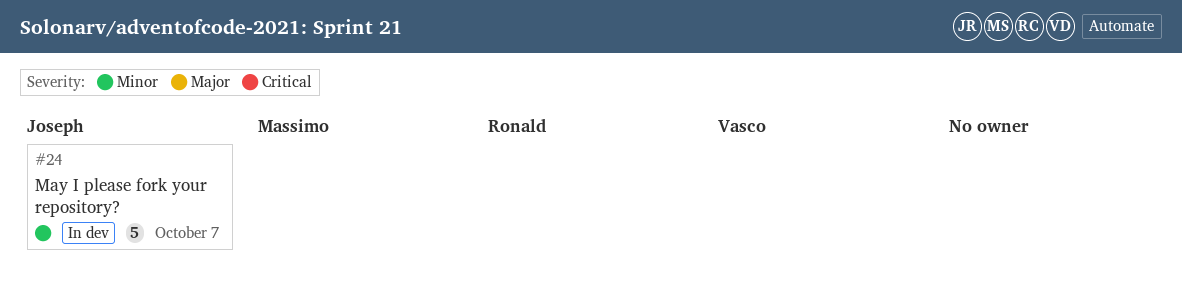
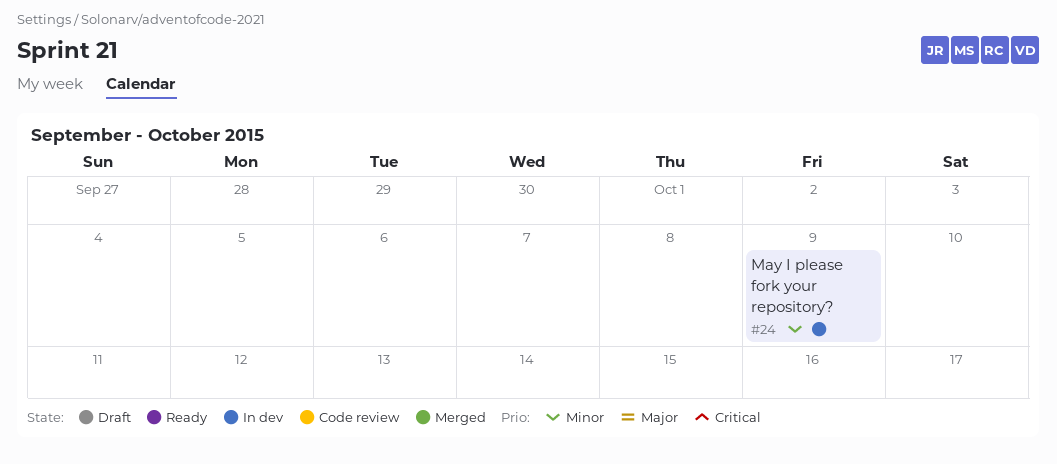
#24, due: Oct 7 -> Oct 9

